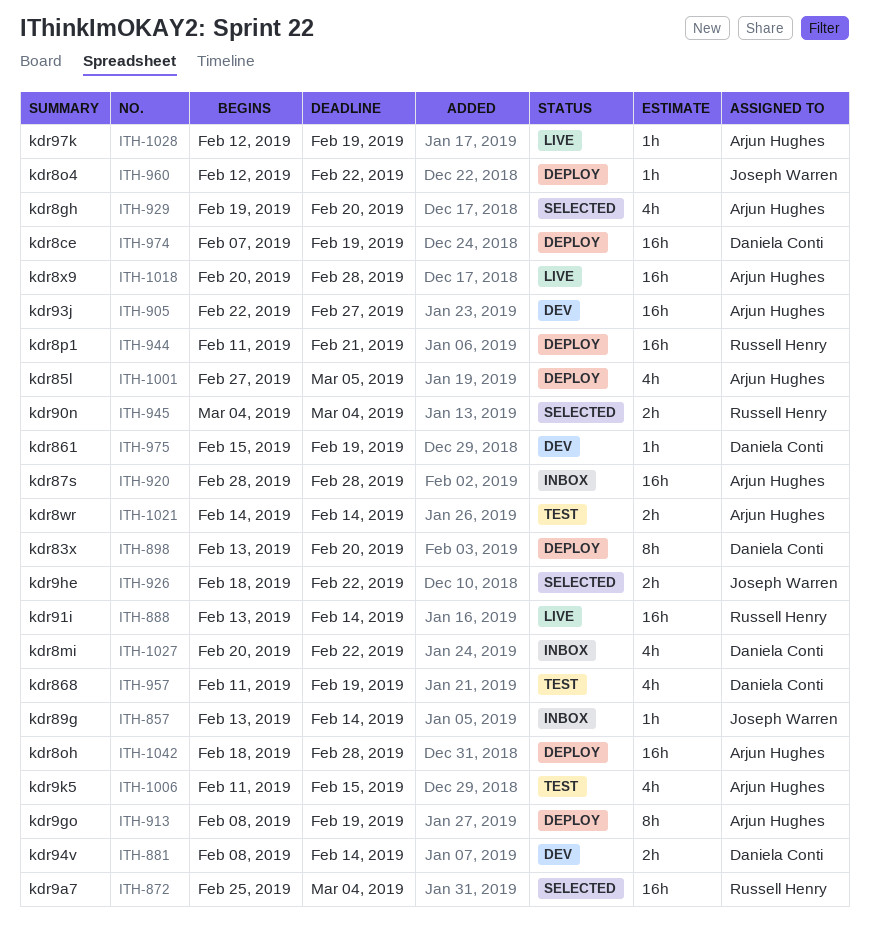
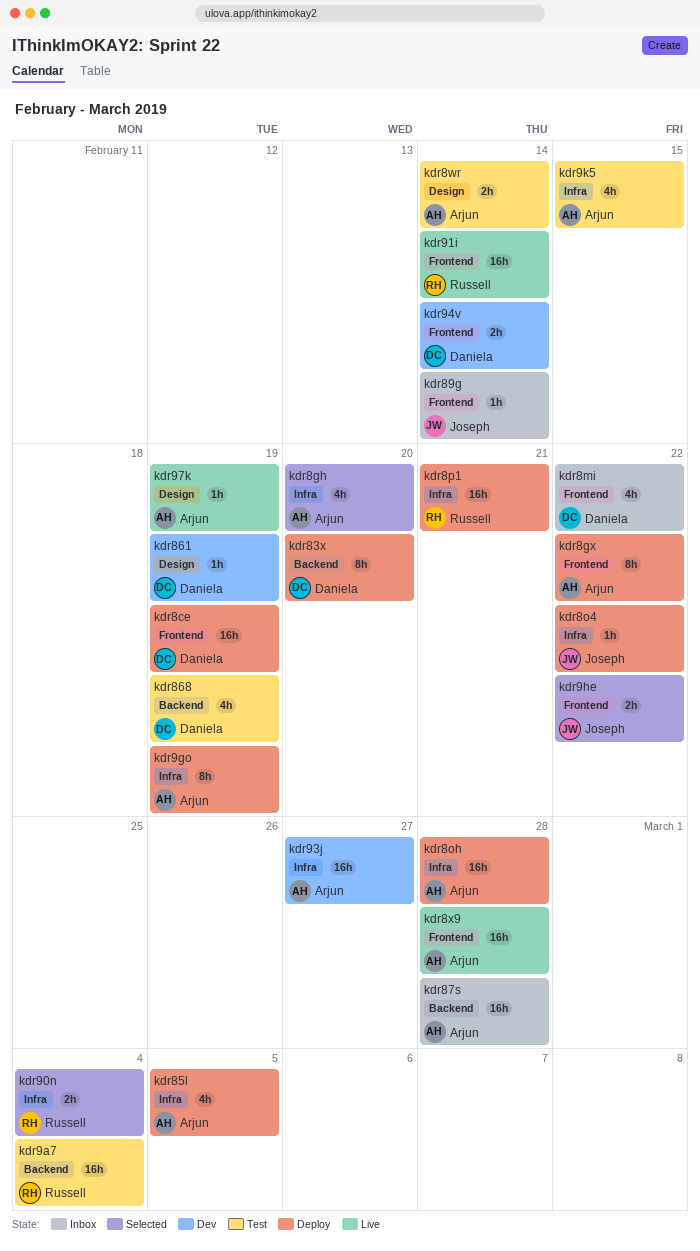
kdr8gx: none -> present
kdr9a7, status: Selected -> Test

